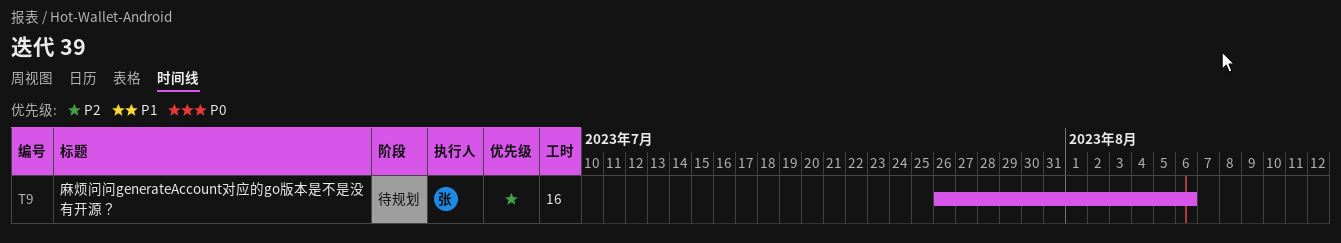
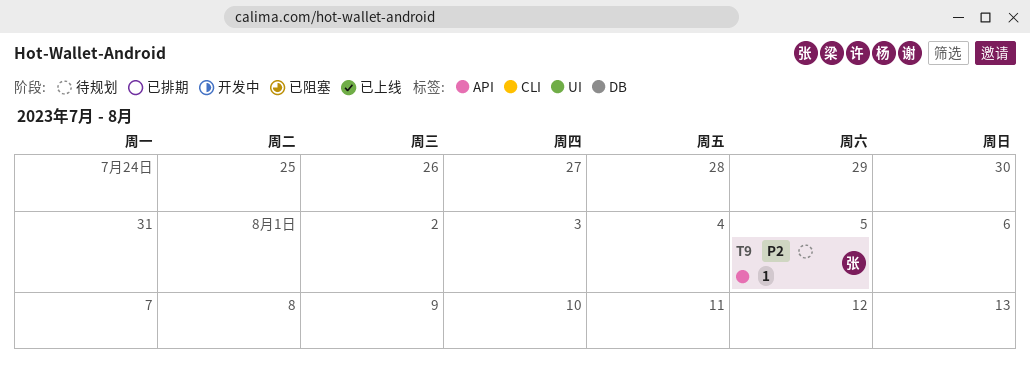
T9, estimate: 16 -> 1
T9, due: Aug 6 -> Aug 5

